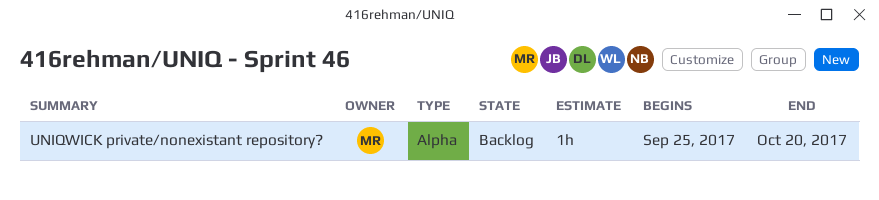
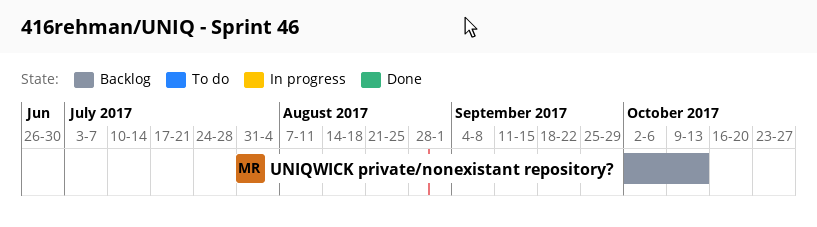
UNIQWICK private/nonexistant repository?, start: Sep 25 -> Oct 2
UNIQWICK private/nonexistant repository?, due: Oct 20 -> Oct 13

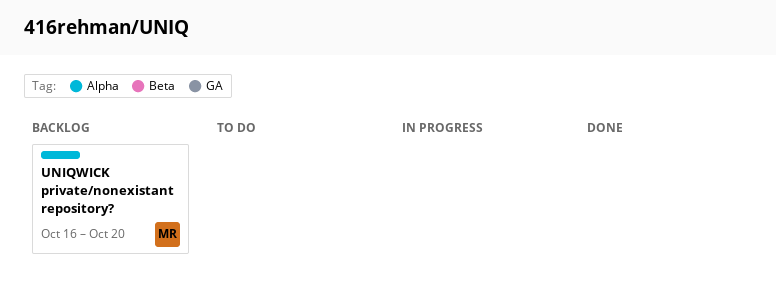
UNIQWICK private/nonexistant repository?, start: Oct 2 -> Oct 16
UNIQWICK private/nonexistant repository?, due: Oct 13 -> Oct 20

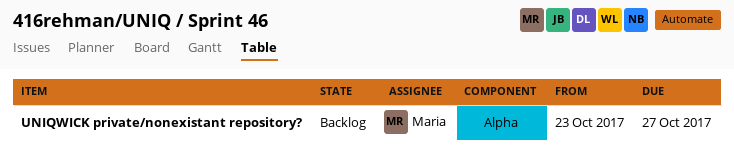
UNIQWICK private/nonexistant repository?, start: Oct 16 -> Oct 23
UNIQWICK private/nonexistant repository?, due: Oct 20 -> Oct 27

